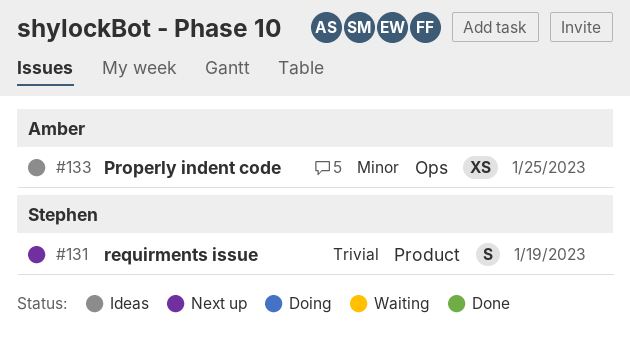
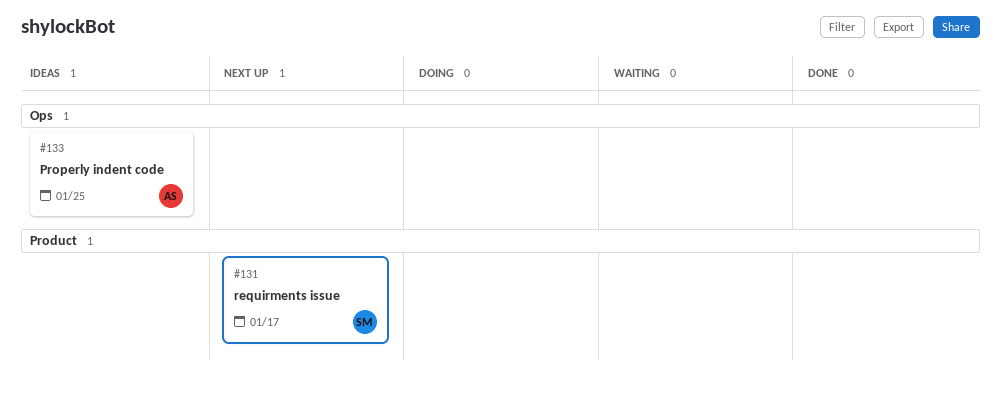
#131, due: Jan 19 -> Jan 17

